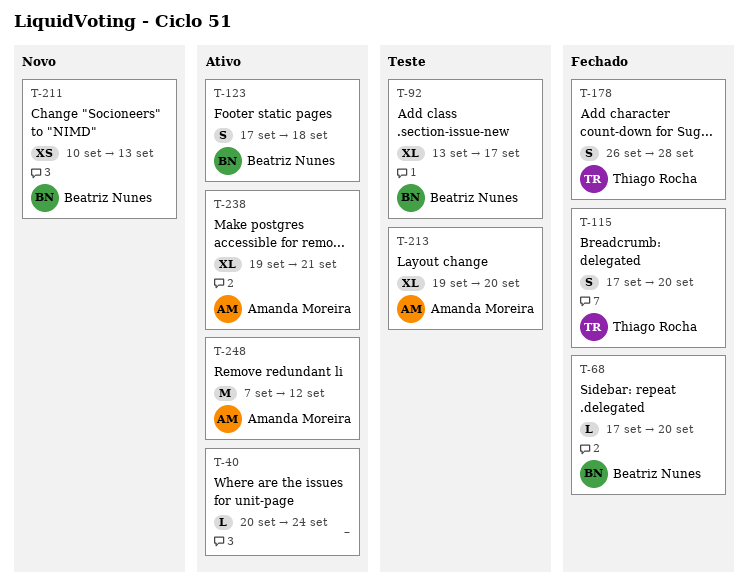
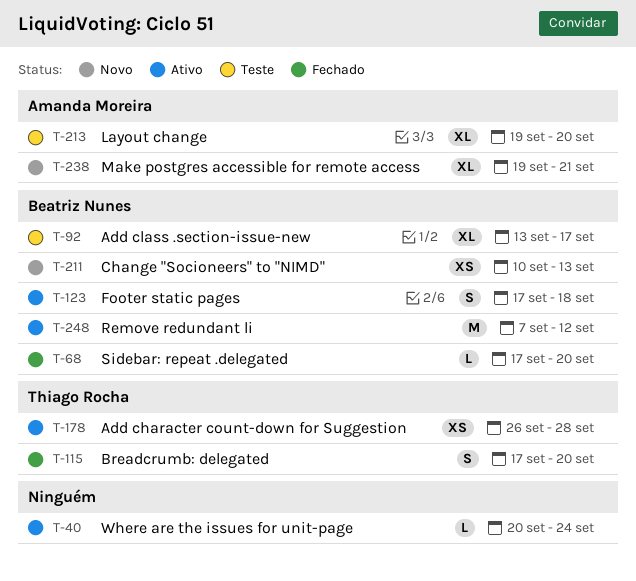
T-178, status: Fechado -> Ativo
T-178, estimate: S -> XS
T-238, status: Ativo -> Novo
T-248, owner: Amanda Moreira -> Beatriz Nunes

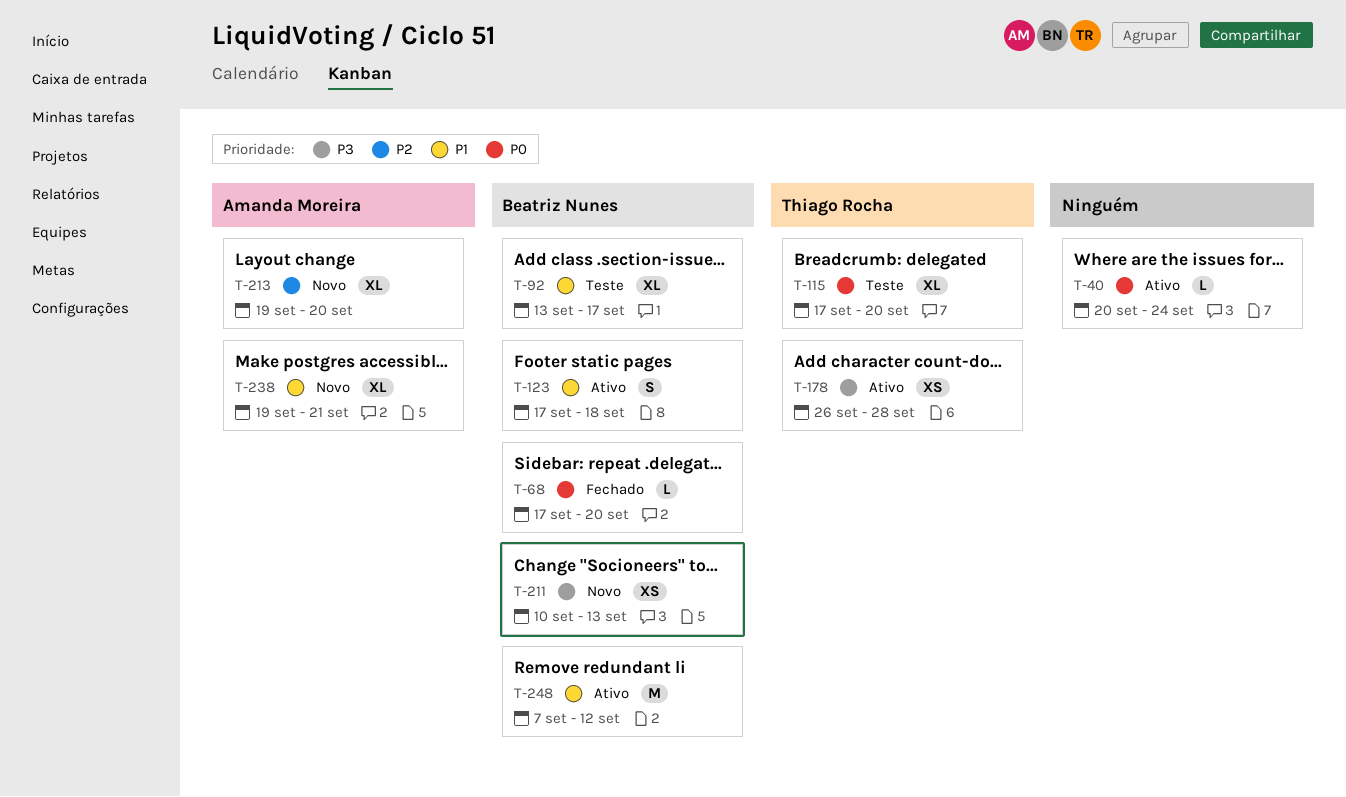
T-115, status: Fechado -> Teste
T-115, estimate: S -> XL
T-213, status: Teste -> Novo

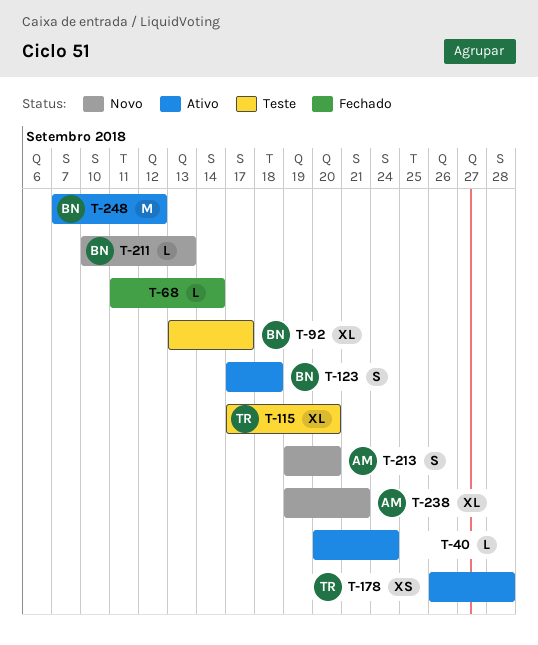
T-68, owner: Beatriz Nunes -> none
T-68, start: Sep 17 -> Sep 11
T-68, due: Sep 20 -> Sep 14
T-211, estimate: XS -> L
T-213, estimate: XL -> S

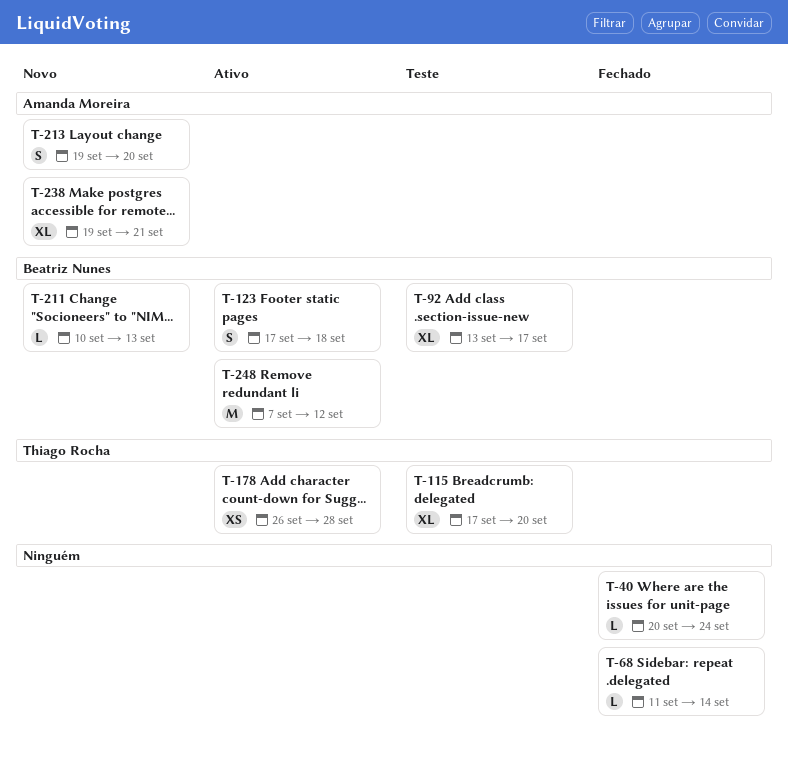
T-40, status: Ativo -> Fechado

